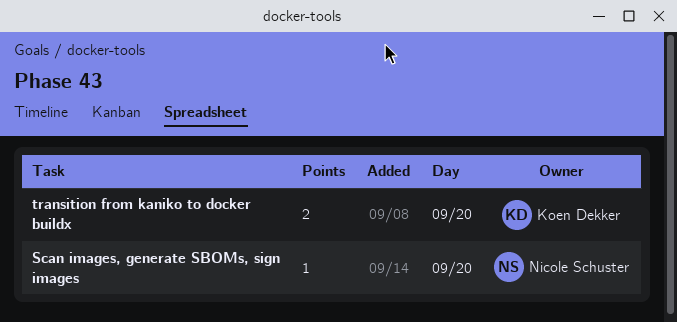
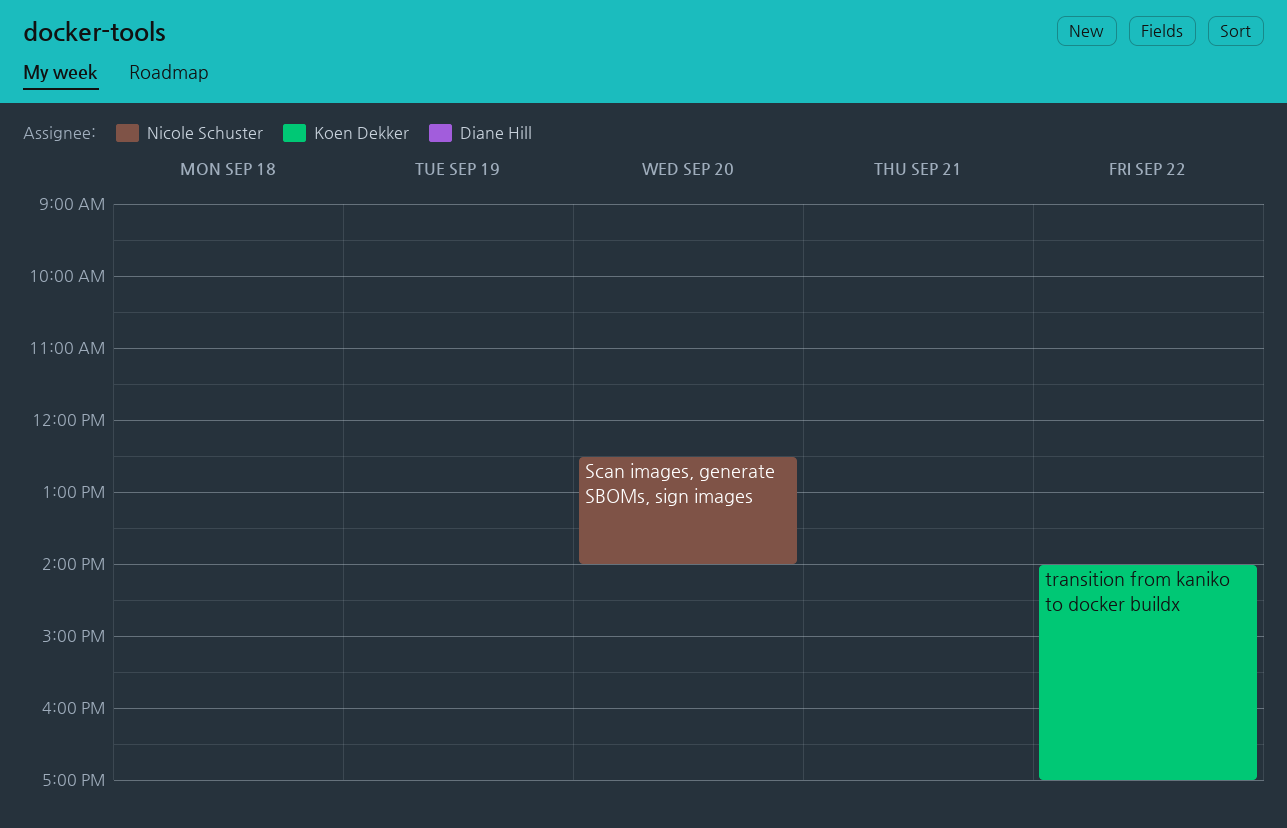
transition from kaniko to docker buildx, day: Sep 20 -> Sep 22

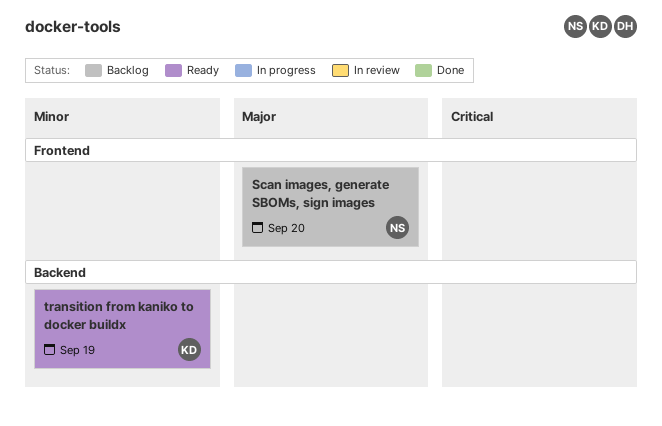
transition from kaniko to docker buildx, day: Sep 22 -> Sep 19

